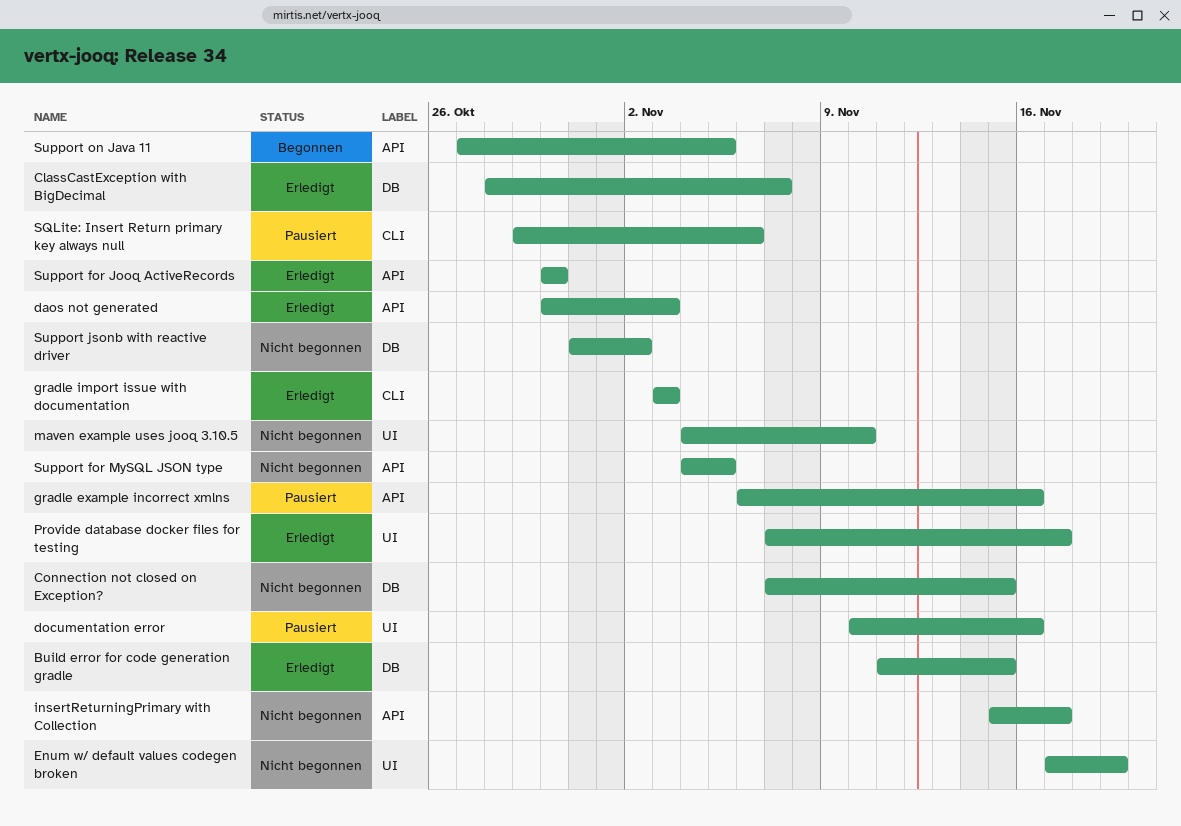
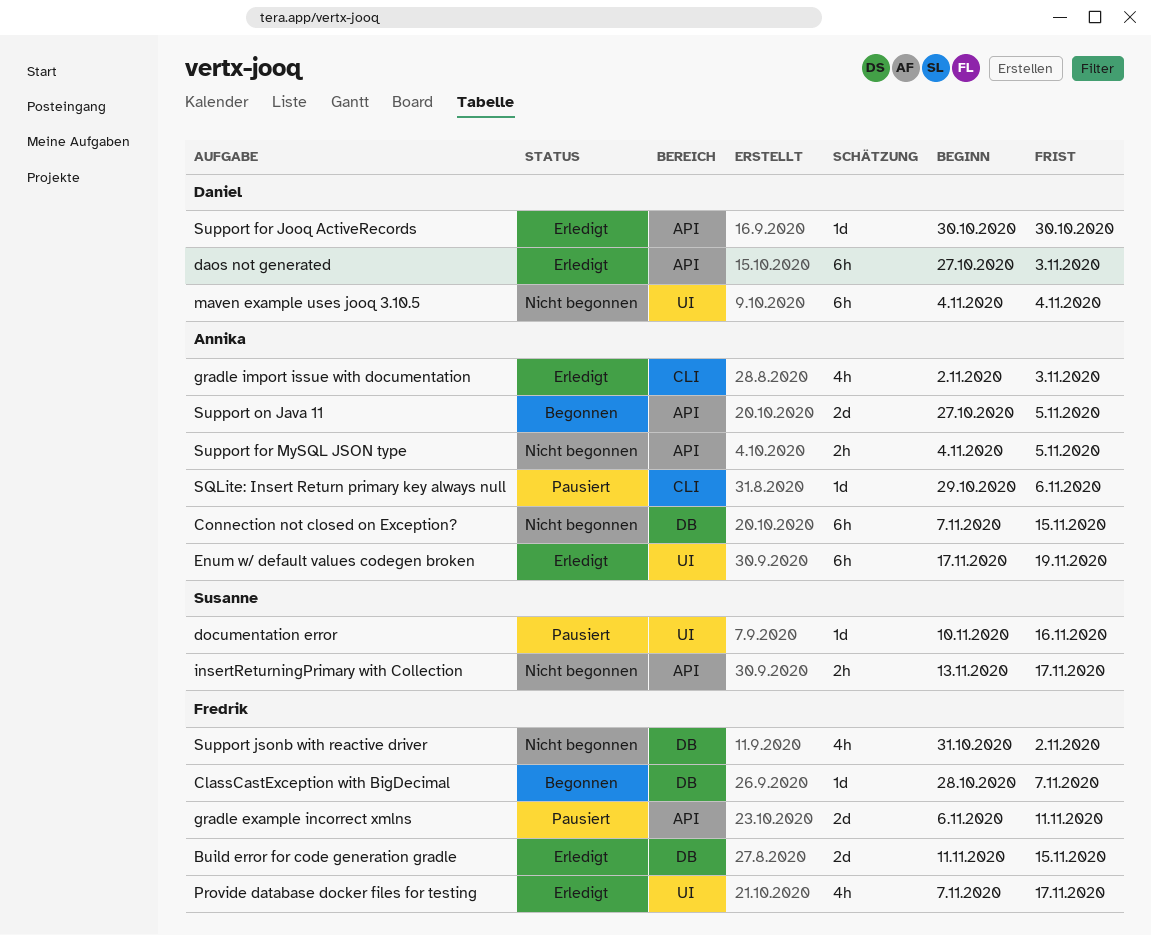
ClassCastException with BigDecimal, status: Erledigt -> Begonnen
daos not generated, start: Oct 30 -> Oct 27
Enum w/ default values codegen broken, status: Nicht begonnen -> Erledigt
gradle example incorrect xmlns, due: Nov 16 -> Nov 11
gradle import issue with documentation, start: Nov 3 -> Nov 2
insertReturningPrimary with Collection, start: Nov 15 -> Nov 13
maven example uses jooq 3.10.5, due: Nov 10 -> Nov 4

